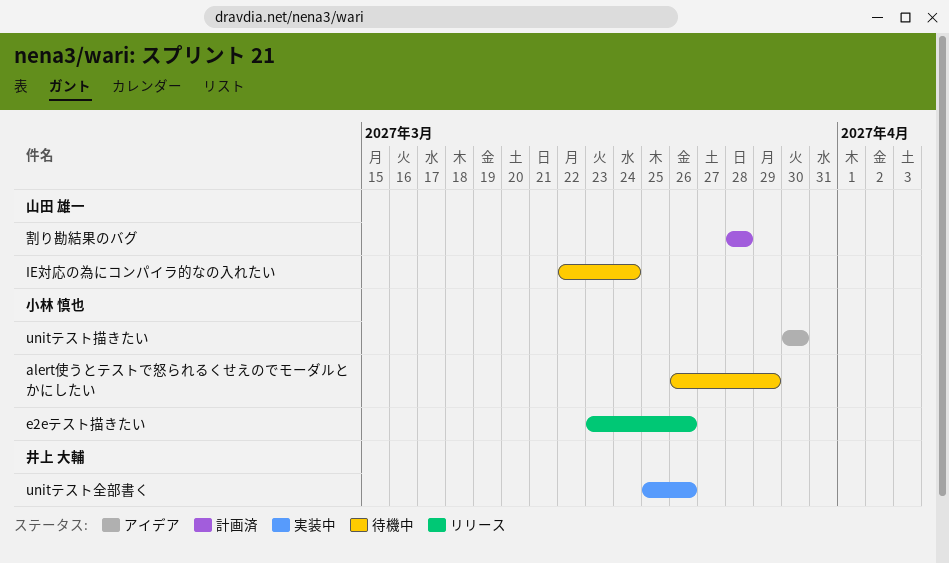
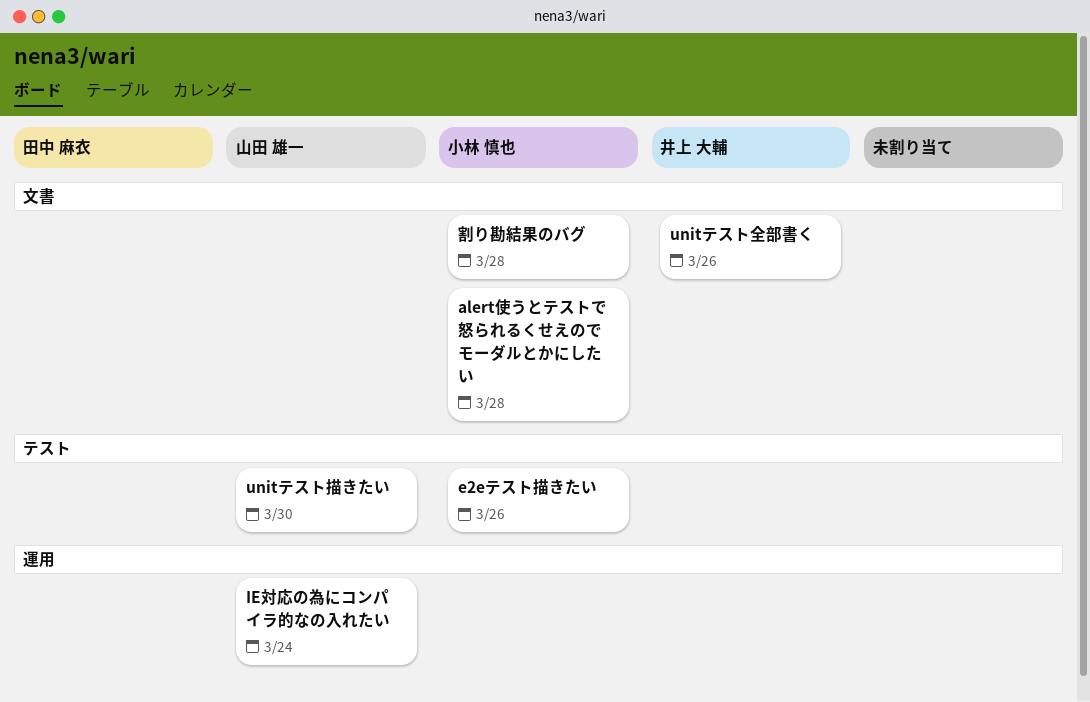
alert使うとテストで怒られるくせえのでモーダルとかにしたい, due: Mar 29 -> Mar 28
unitテスト描きたい, owner: 小林 慎也 -> 山田 雄一
割り勘結果のバグ, owner: 山田 雄一 -> 小林 慎也

